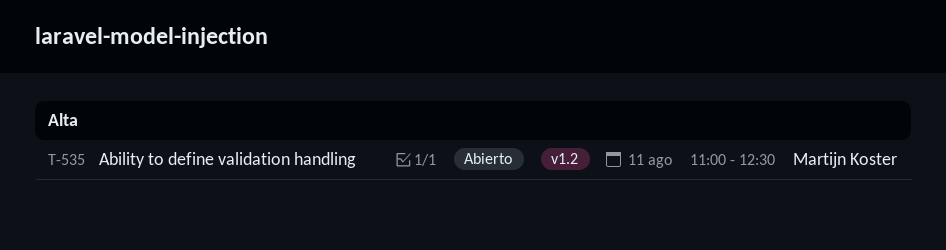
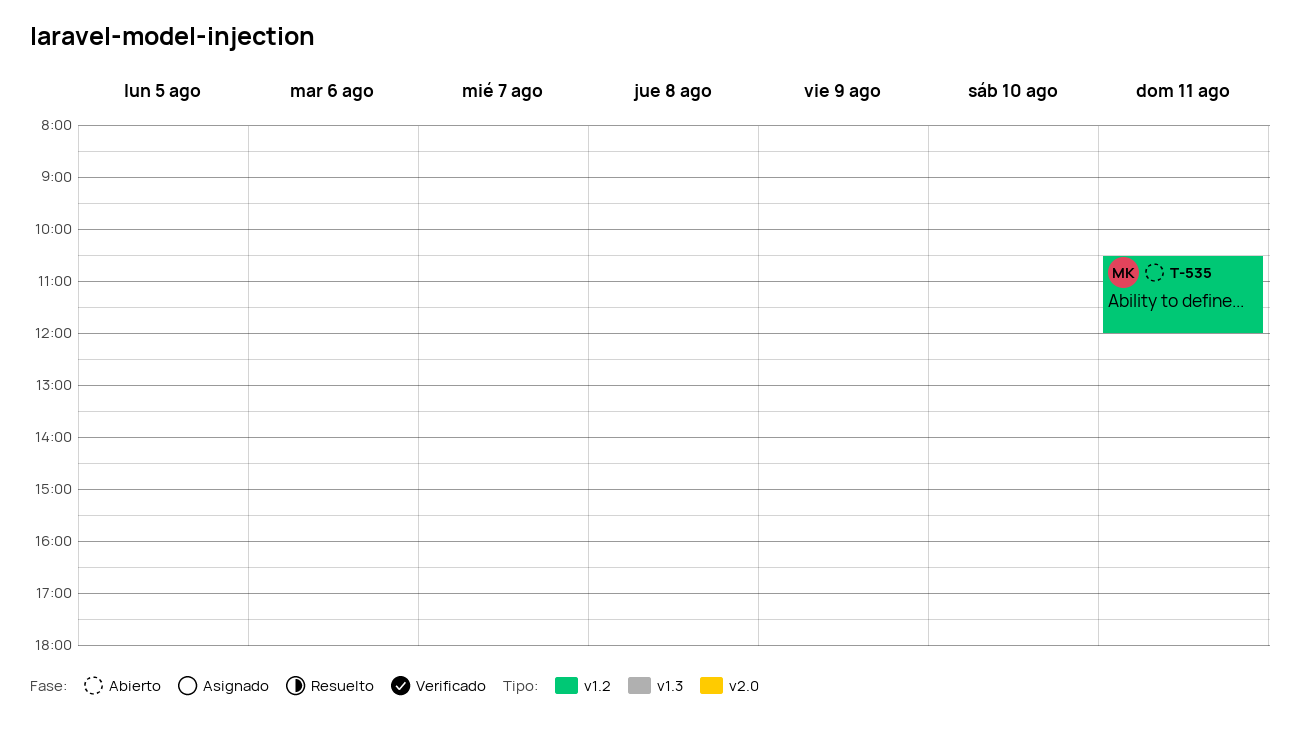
T-535, begins: 11:00 -> 10:30
T-535, ends: 12:30 -> 12:00

